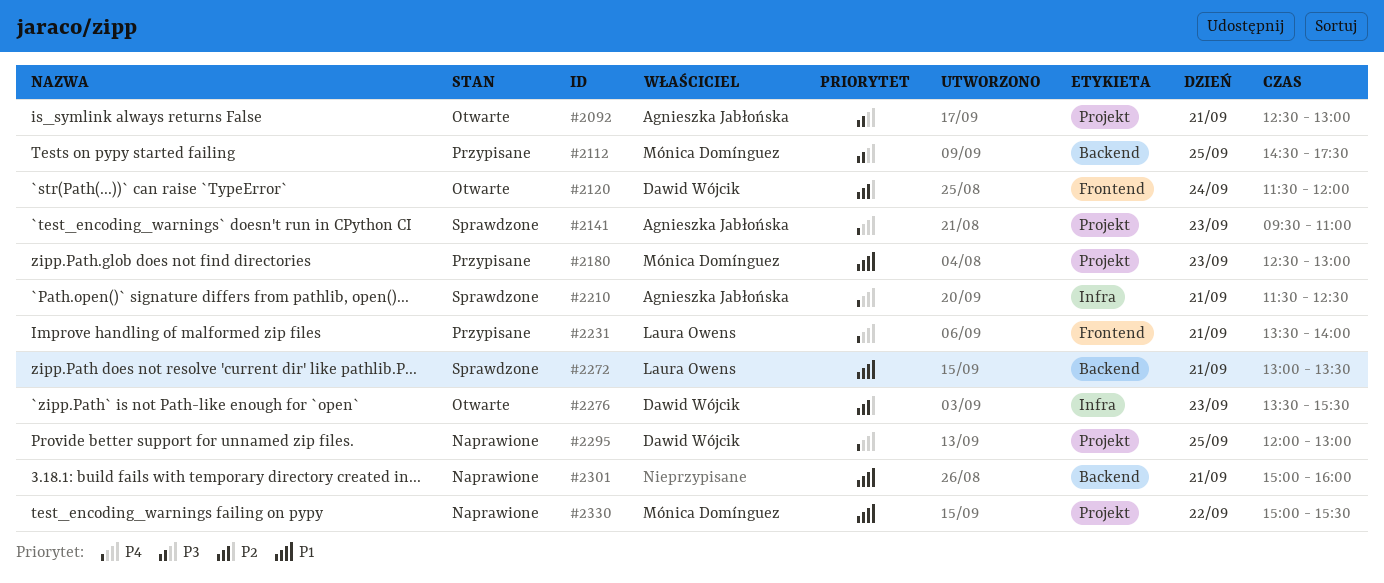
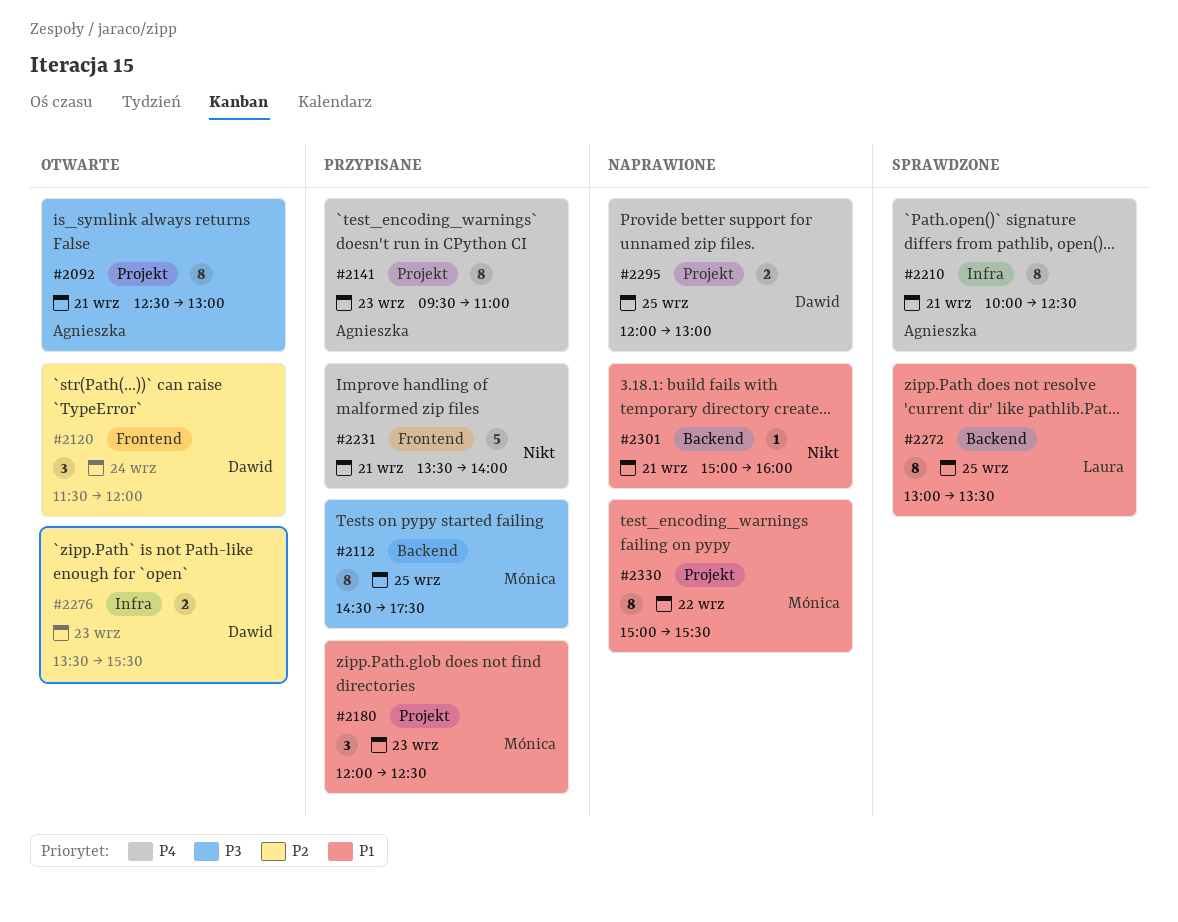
#2141, status: Sprawdzone -> Przypisane
#2180, begins: 12:30 -> 12:00
#2180, ends: 13:00 -> 12:30
#2210, begins: 11:30 -> 10:00
#2231, owner: Laura Owens -> none
#2272, day: Sep 21 -> Sep 25

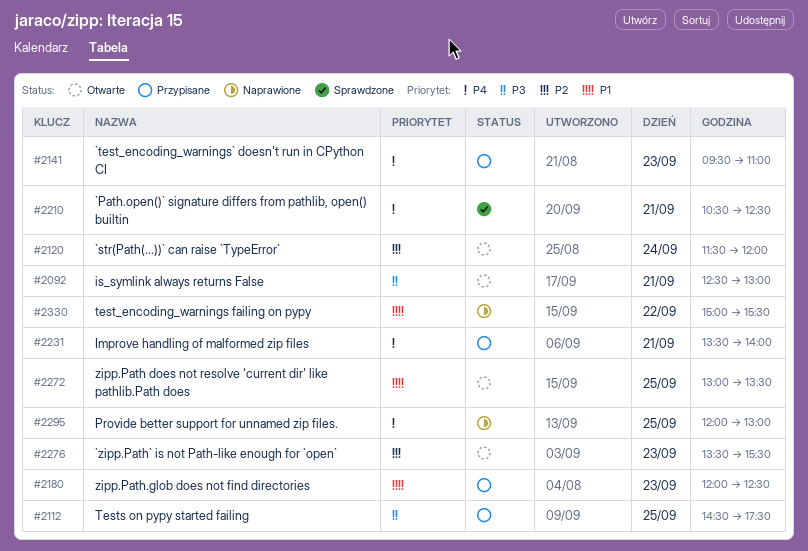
#2210, begins: 10:00 -> 10:30
#2272, status: Sprawdzone -> Otwarte
#2301: present -> none

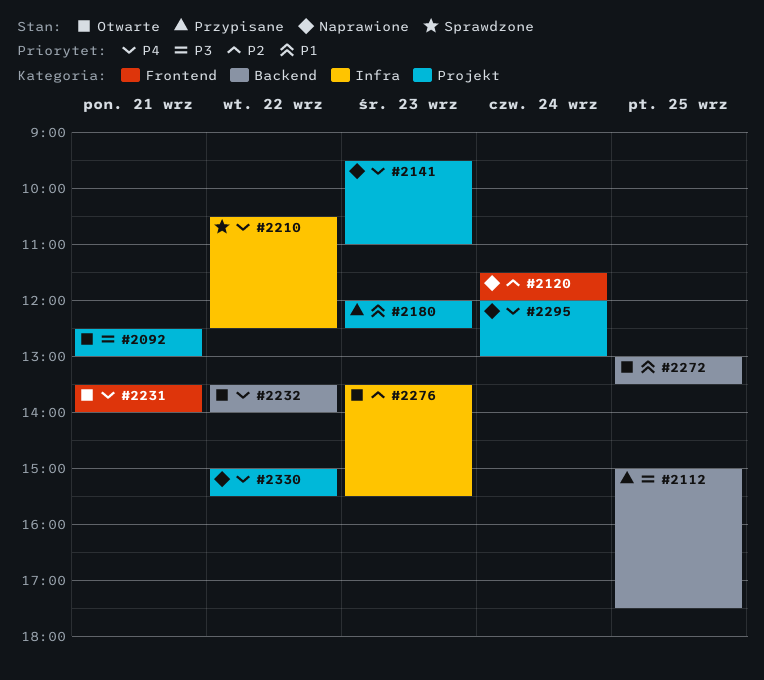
#2112, begins: 14:30 -> 15:00
#2120, status: Otwarte -> Naprawione
#2141, status: Przypisane -> Naprawione
#2210, day: Sep 21 -> Sep 22
#2231, status: Przypisane -> Otwarte
#2232: none -> present
#2295, day: Sep 25 -> Sep 24
#2330, priority: P1 -> P4

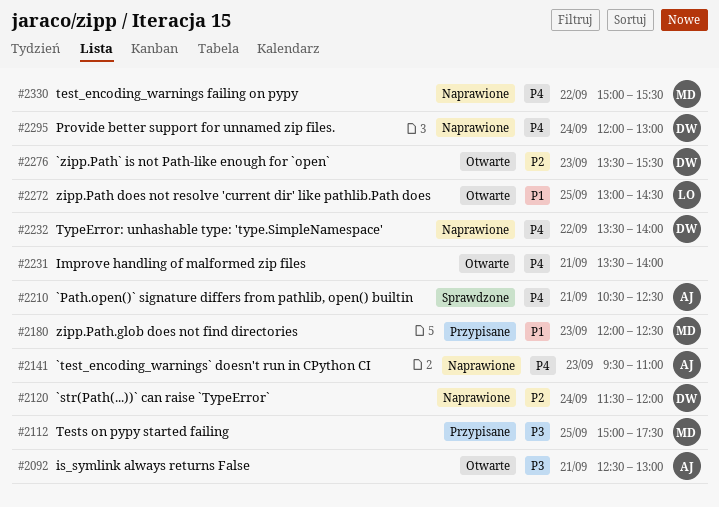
#2210, day: Sep 22 -> Sep 21
#2232, status: Otwarte -> Naprawione
#2272, ends: 13:30 -> 14:30

